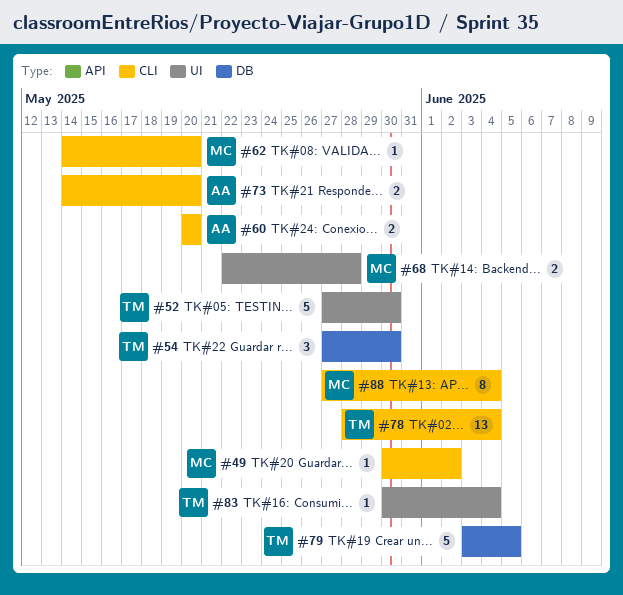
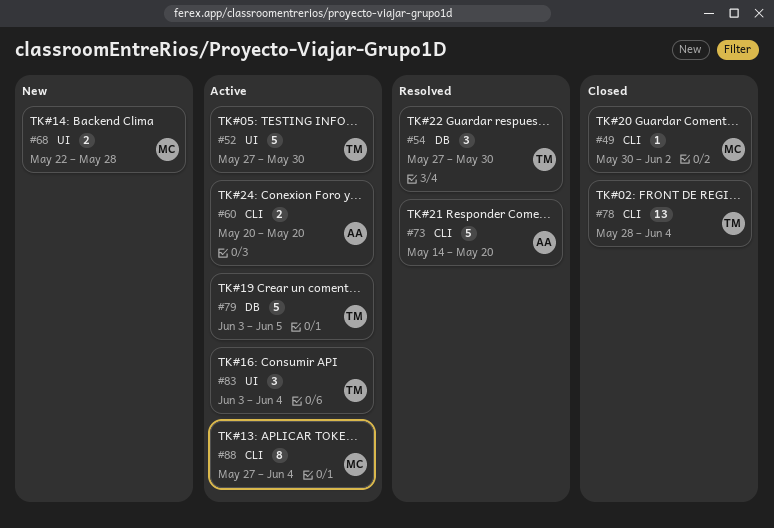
#62: present -> none
#73, estimate: 2 -> 5
#83, estimate: 1 -> 3
#83, start: May 30 -> Jun 3

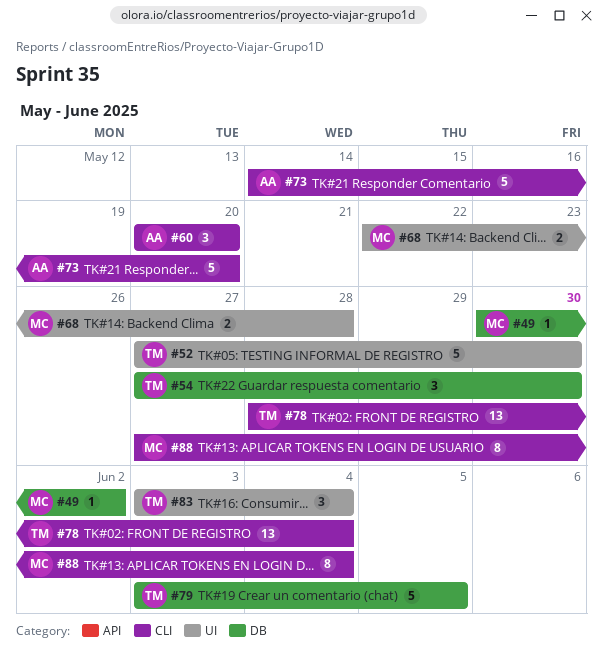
#49, label: CLI -> DB
#60, estimate: 2 -> 3

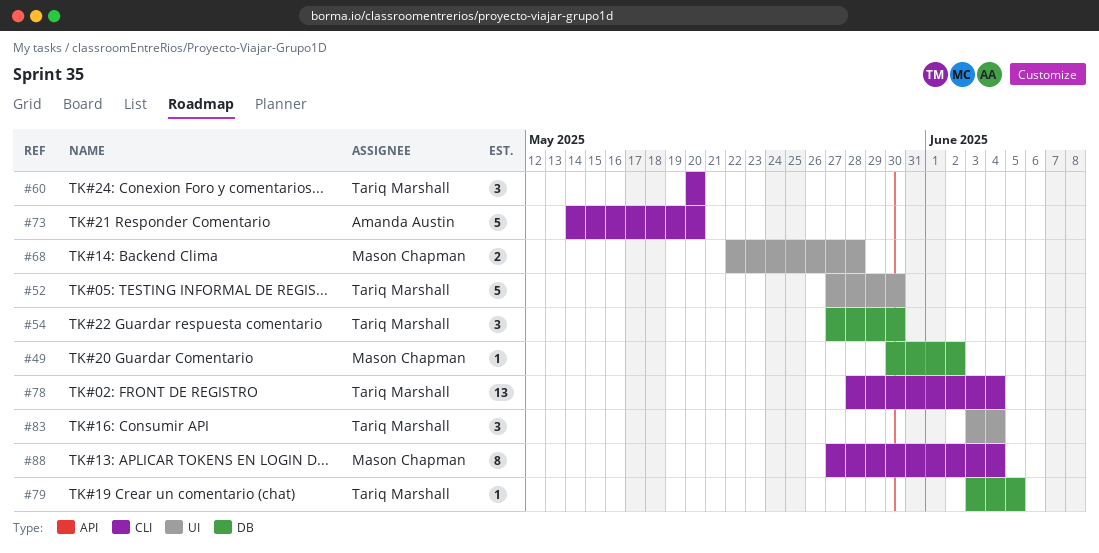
#60, owner: Amanda Austin -> Tariq Marshall
#79, estimate: 5 -> 1

